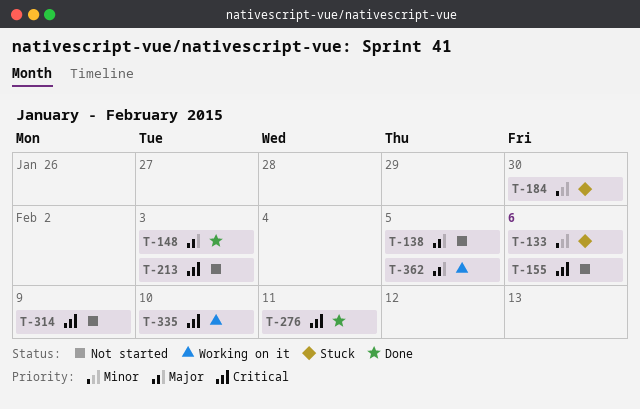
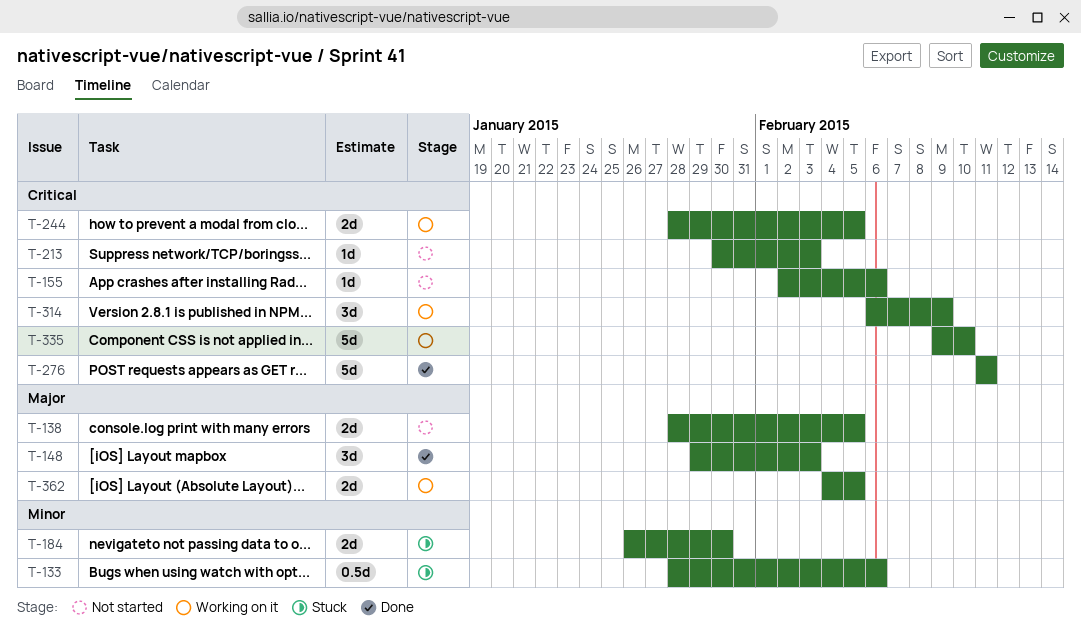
T-244: none -> present
T-314, status: Not started -> Working on it

